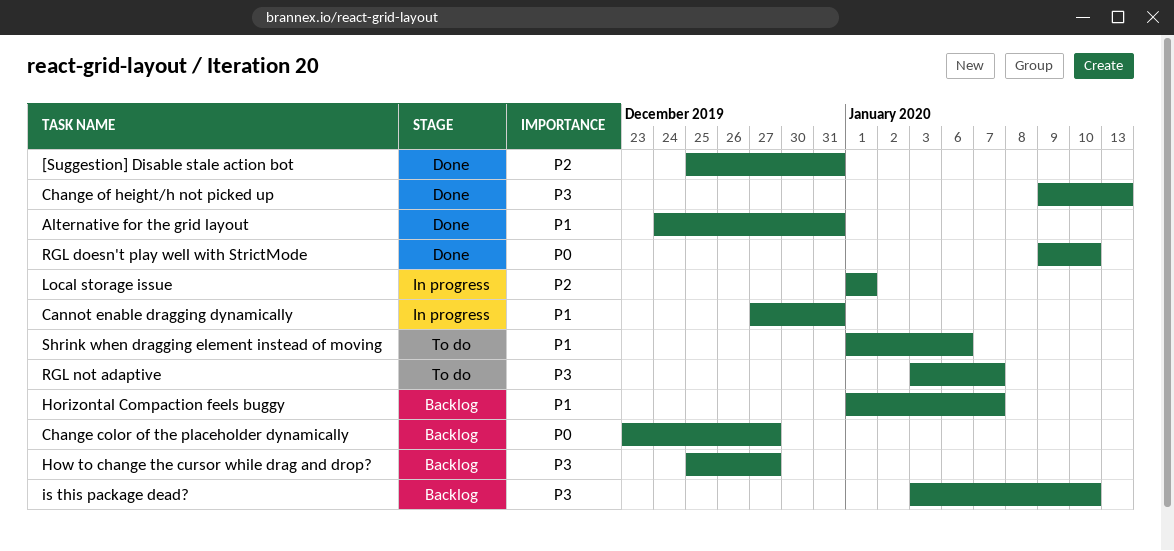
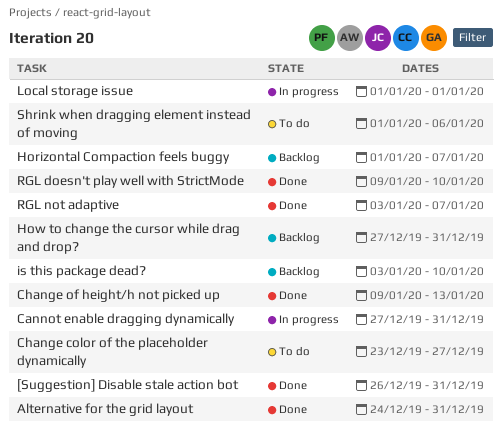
[Suggestion] Disable stale action bot, start: Dec 25 -> Dec 26
Change color of the placeholder dynamically, status: Backlog -> To do
How to change the cursor while drag and drop?, start: Dec 25 -> Dec 27
How to change the cursor while drag and drop?, due: Dec 27 -> Dec 31
RGL not adaptive, status: To do -> Done

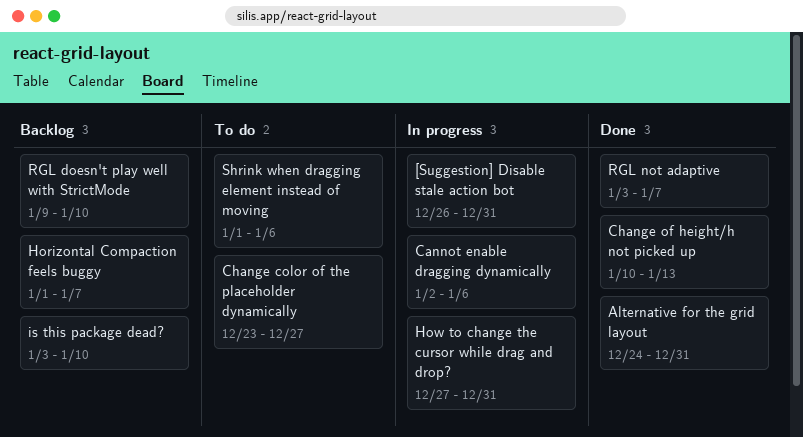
[Suggestion] Disable stale action bot, status: Done -> In progress
Cannot enable dragging dynamically, start: Dec 27 -> Jan 2
Cannot enable dragging dynamically, due: Dec 31 -> Jan 6
Change of height/h not picked up, start: Jan 9 -> Jan 10
How to change the cursor while drag and drop?, status: Backlog -> In progress
Local storage issue: present -> none
RGL doesn't play well with StrictMode, status: Done -> Backlog

